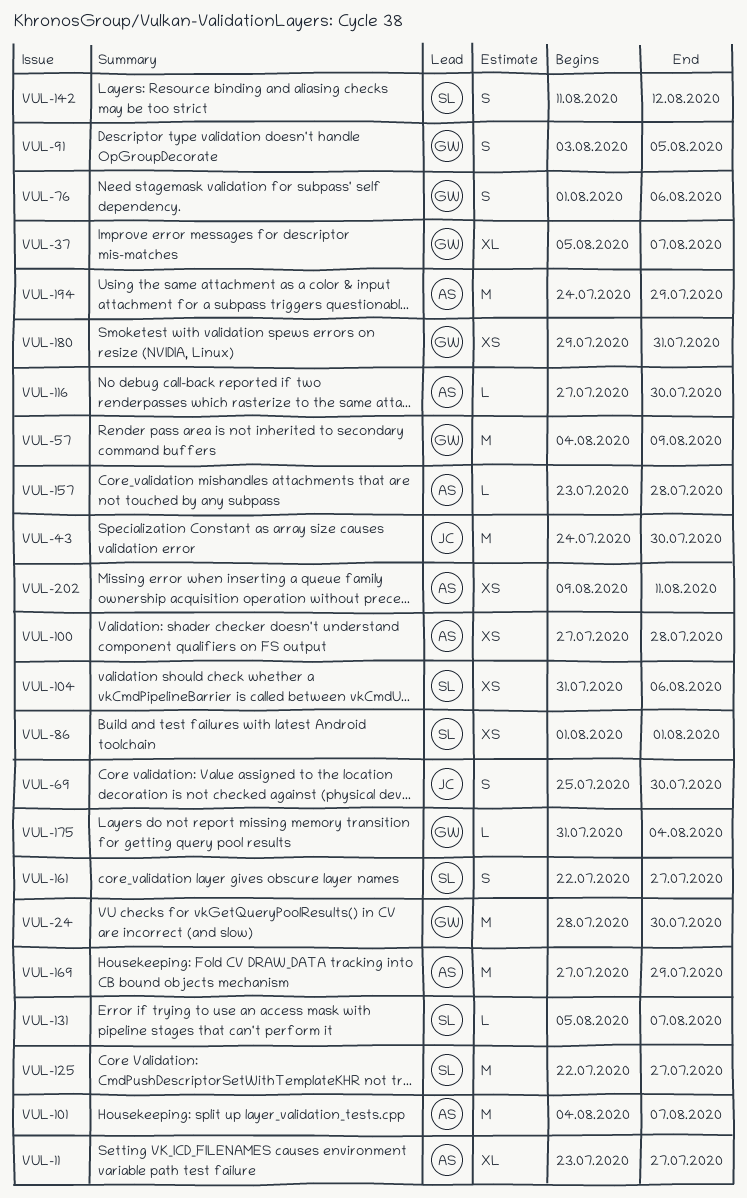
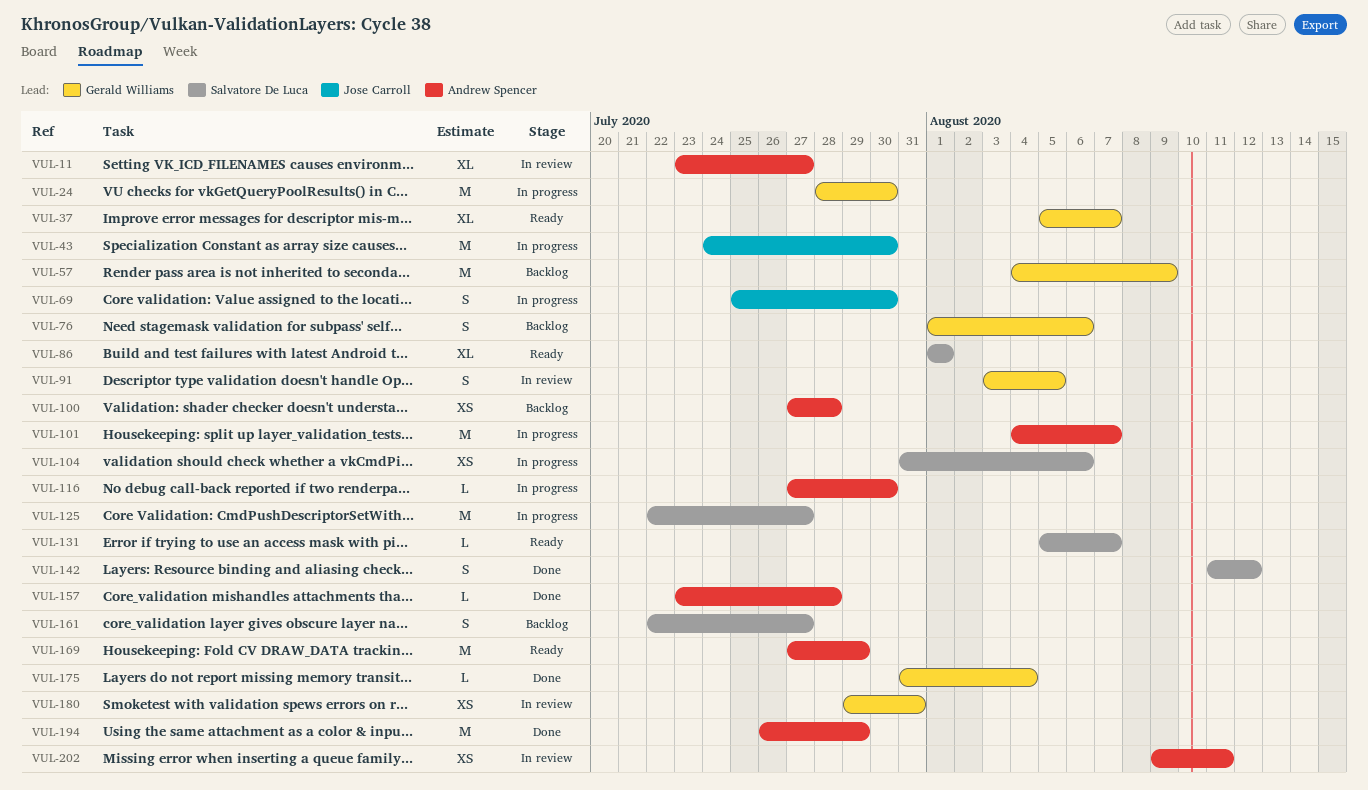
VUL-86, estimate: XS -> XL
VUL-194, start: Jul 24 -> Jul 26

